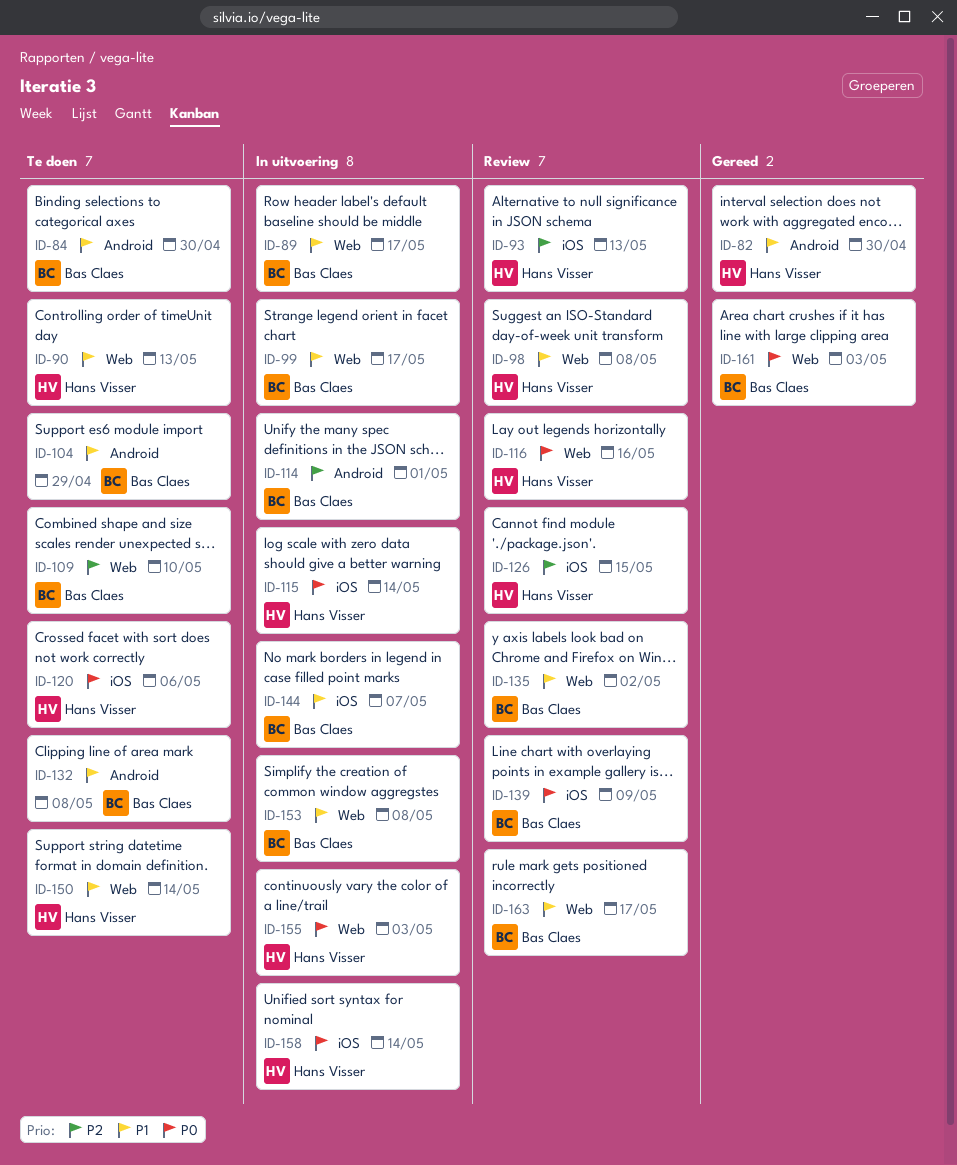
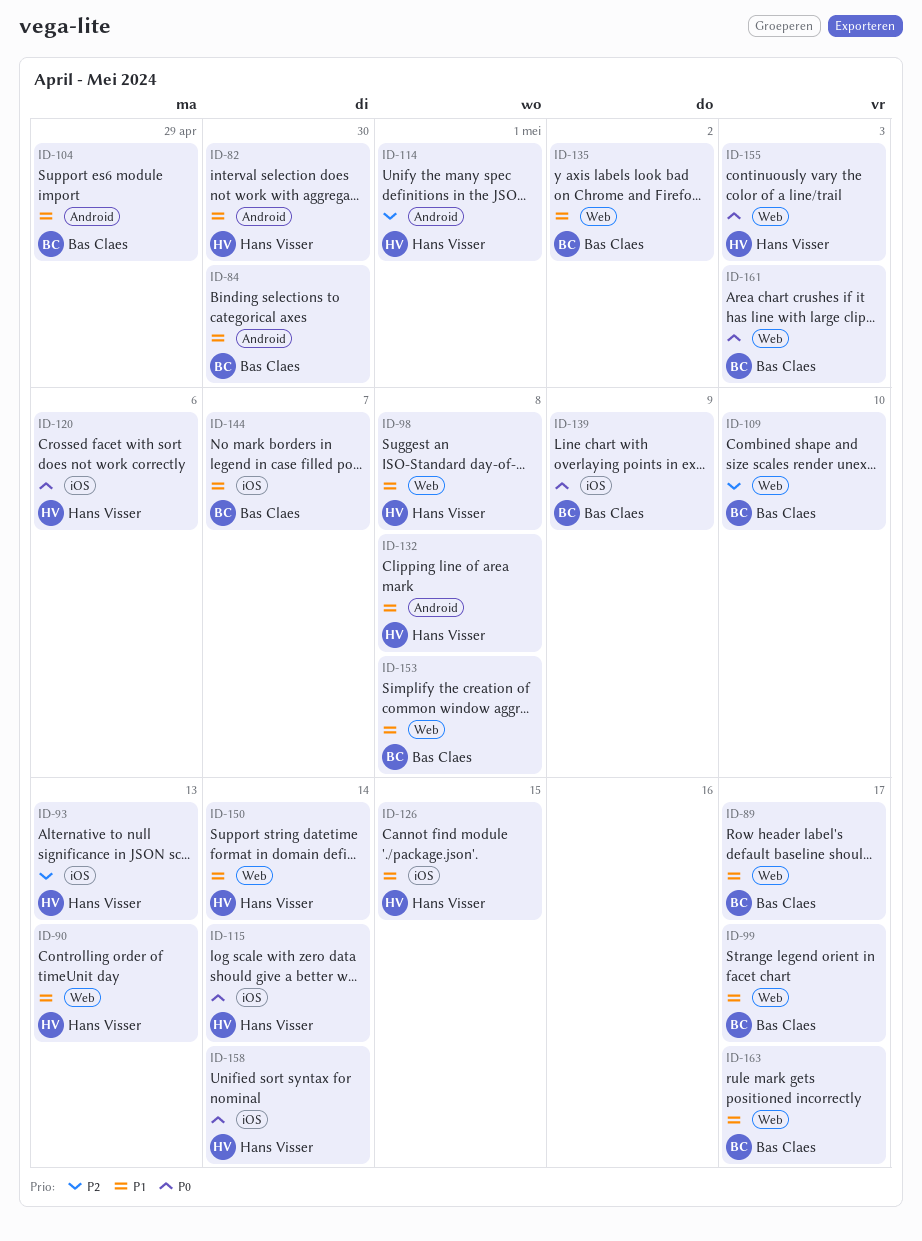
ID-114, owner: Bas Claes -> Hans Visser
ID-116: present -> none
ID-126, priority: P2 -> P1
ID-132, owner: Bas Claes -> Hans Visser

